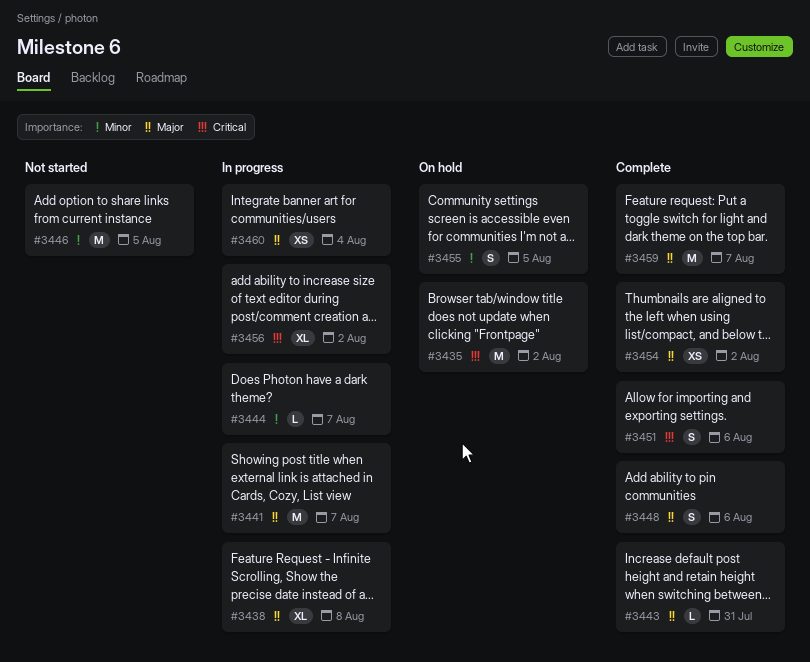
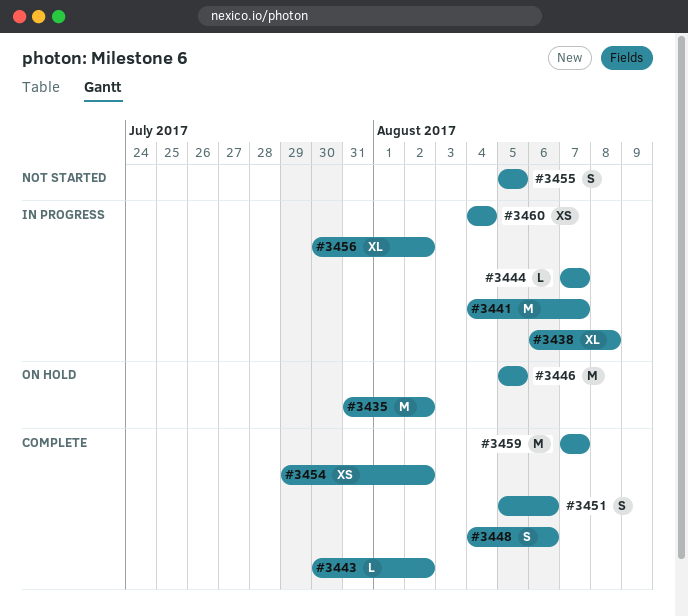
#3443, due: Jul 31 -> Aug 2
#3446, status: Not started -> On hold
#3455, status: On hold -> Not started

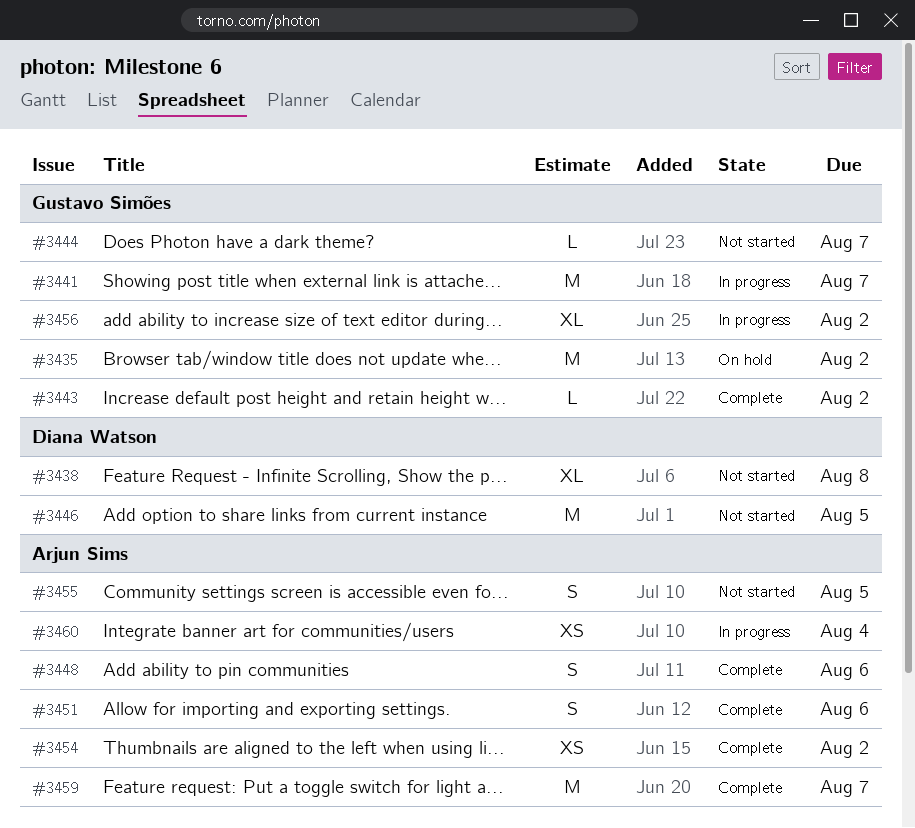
#3438, status: In progress -> Not started
#3444, status: In progress -> Not started
#3446, status: On hold -> Not started

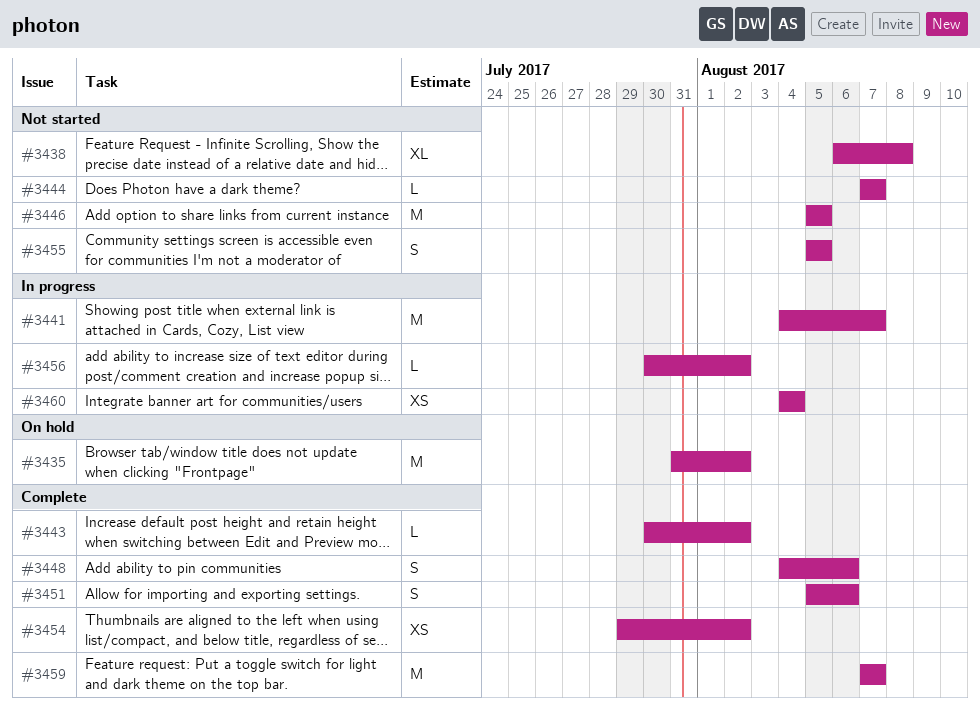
#3456, estimate: XL -> L

